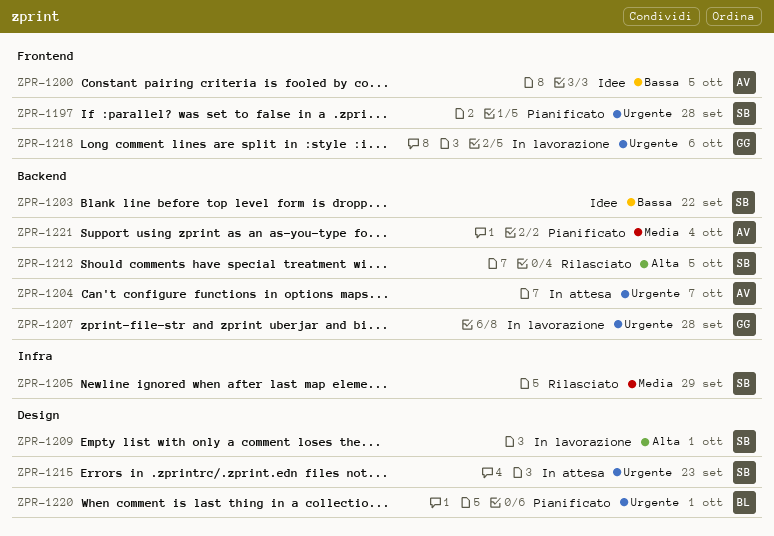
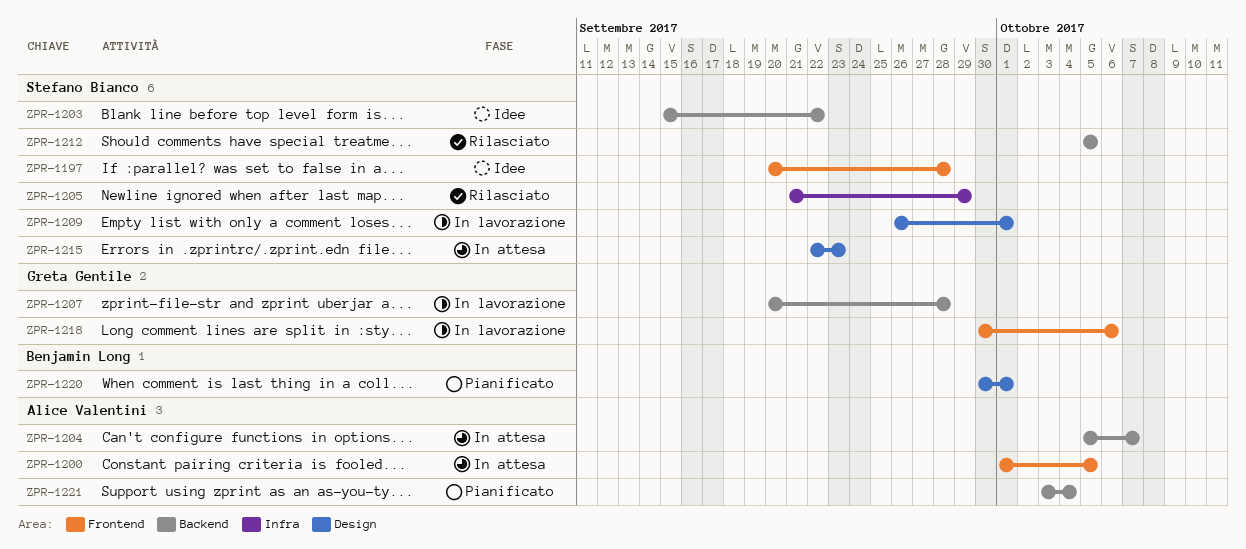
ZPR-1197, status: Pianificato -> Idee
ZPR-1200, status: Idee -> In attesa

